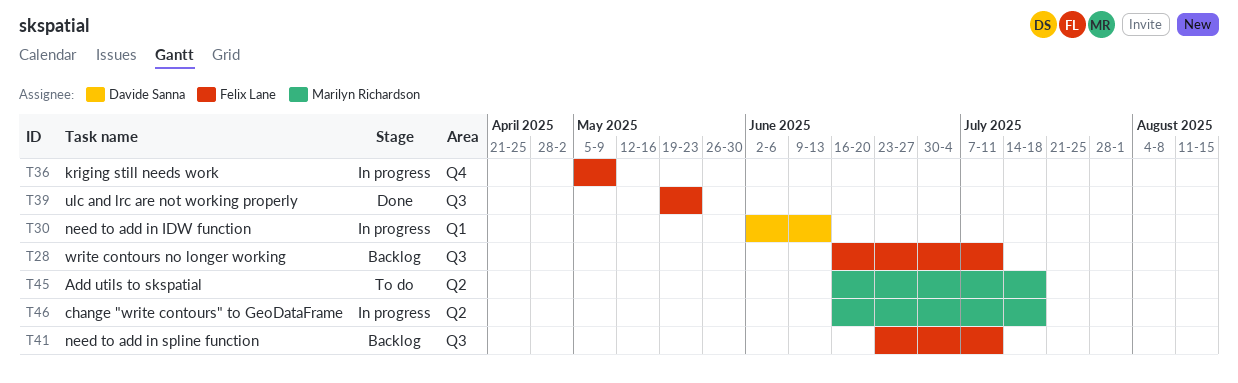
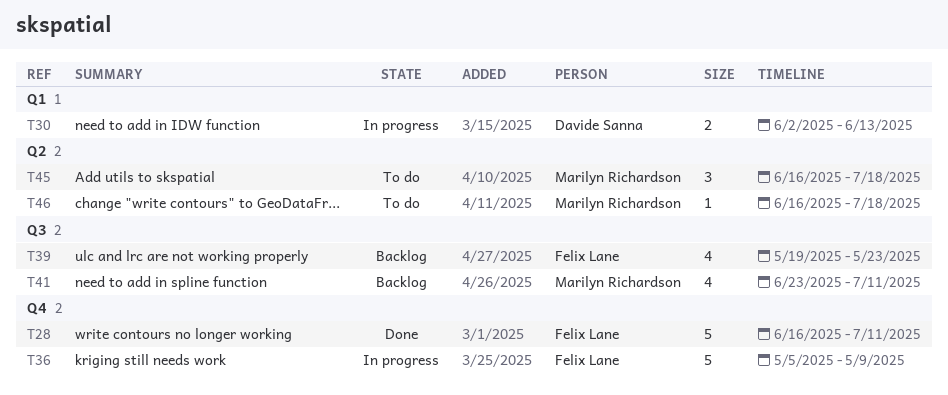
T28, status: Backlog -> Done
T28, label: Q3 -> Q4
T39, status: Done -> Backlog
T41, owner: Felix Lane -> Marilyn Richardson
T46, status: In progress -> To do

